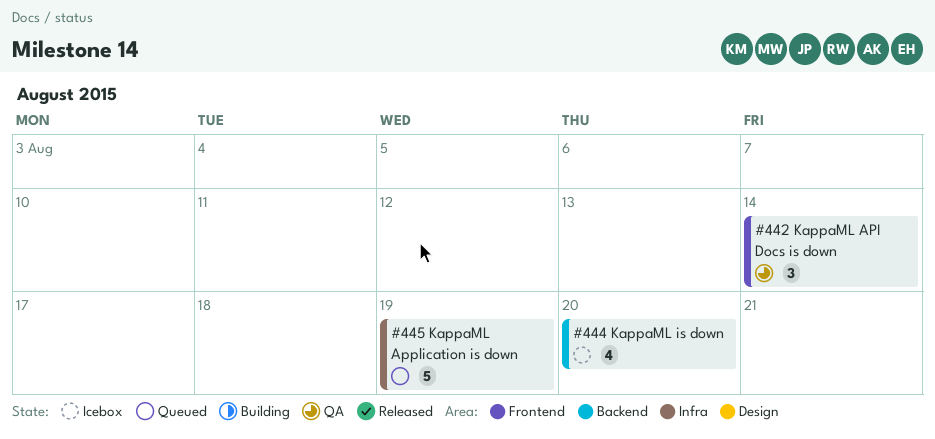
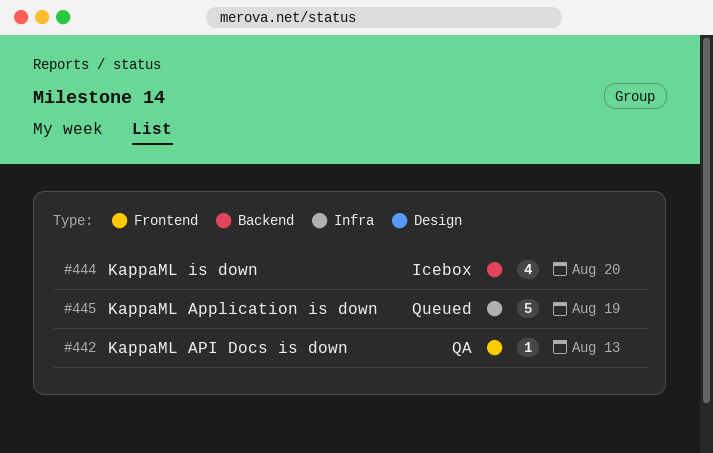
#442, estimate: 3 -> 1
#442, due: Aug 14 -> Aug 13

